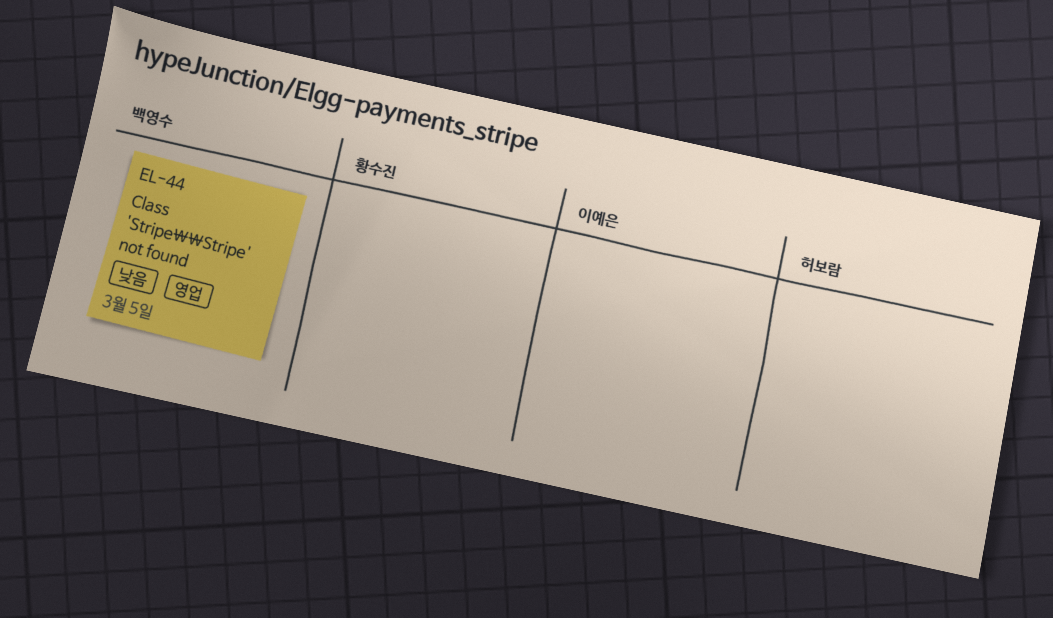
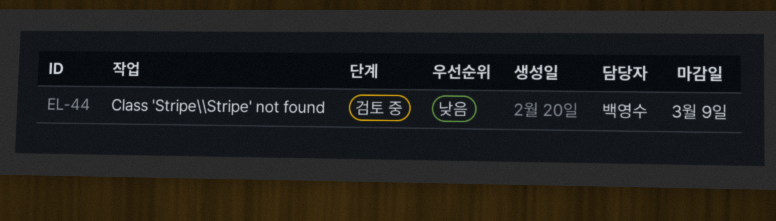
EL-44, due: Mar 5 -> Mar 9

